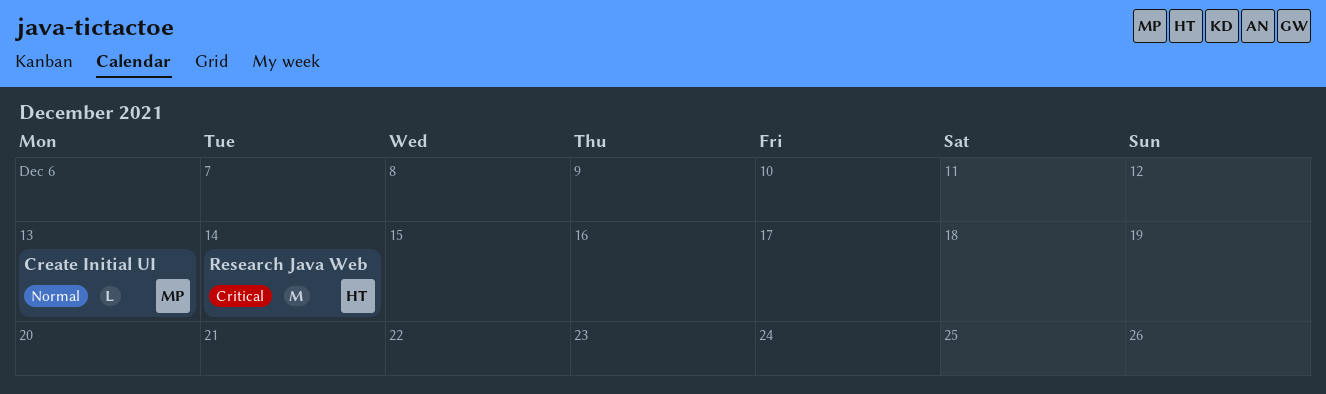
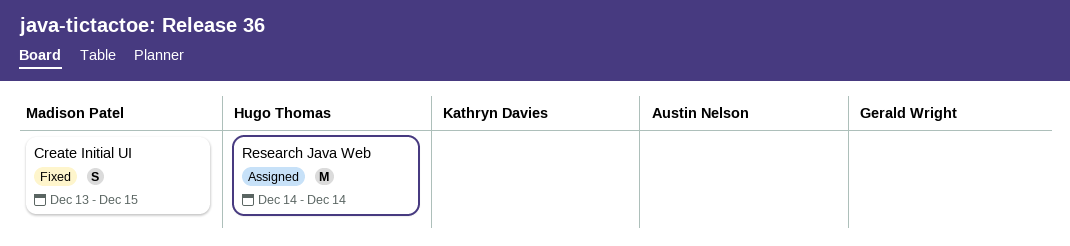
Create Initial UI, estimate: L -> S
Create Initial UI, due: Dec 13 -> Dec 15

